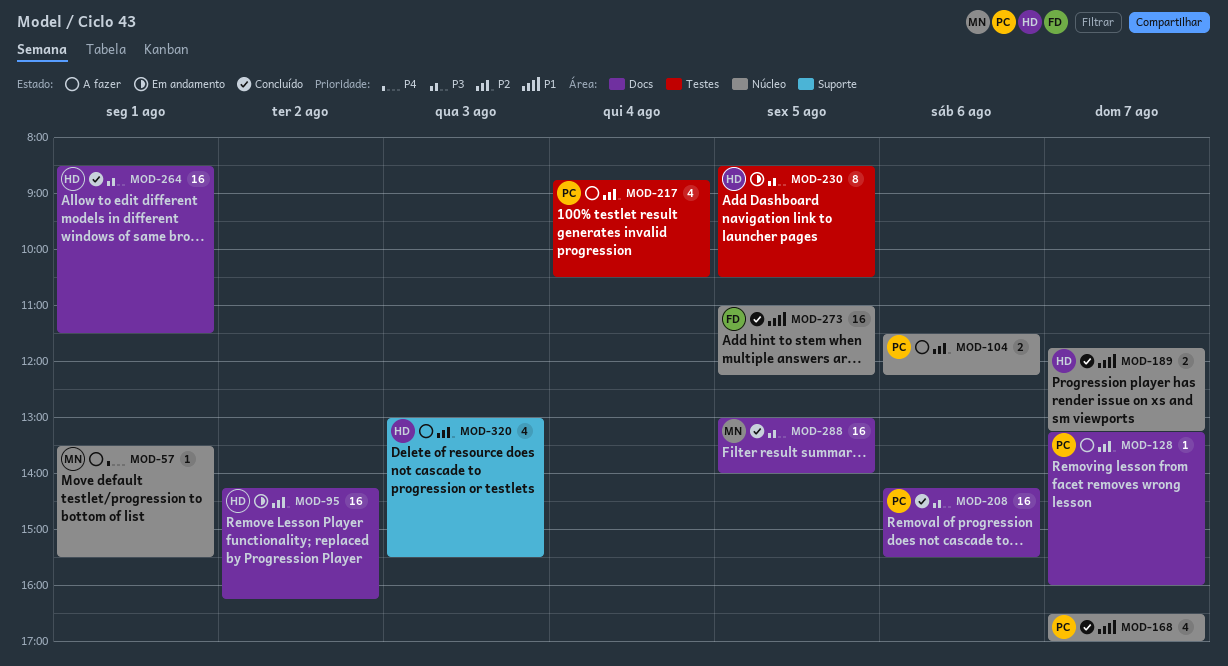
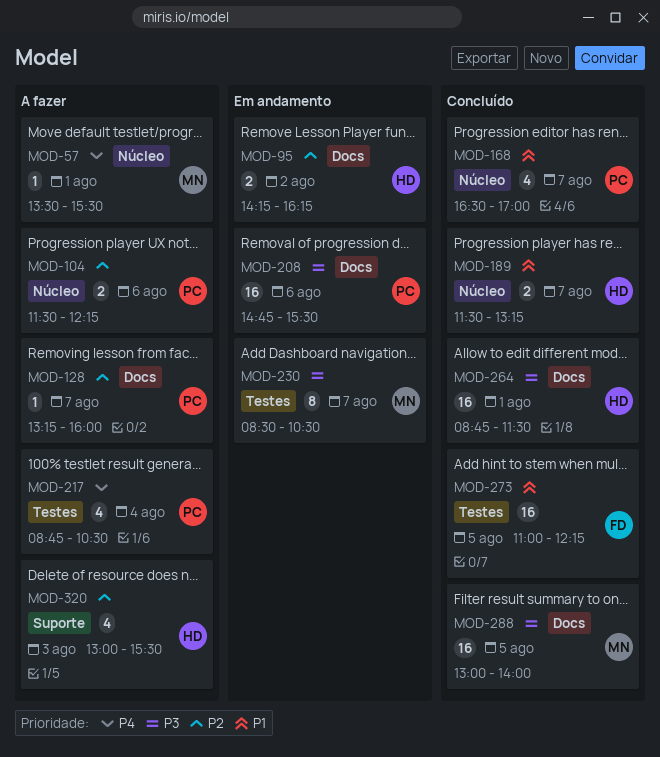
MOD-95, estimate: 16 -> 2
MOD-189, begins: 11:45 -> 11:30
MOD-208, status: Concluído -> Em andamento
MOD-208, begins: 14:15 -> 14:45
MOD-217, priority: P2 -> P4
MOD-230, owner: HD -> MN
MOD-230, day: Aug 5 -> Aug 7
MOD-264, begins: 08:30 -> 08:45
MOD-273, label: Núcleo -> Testes

